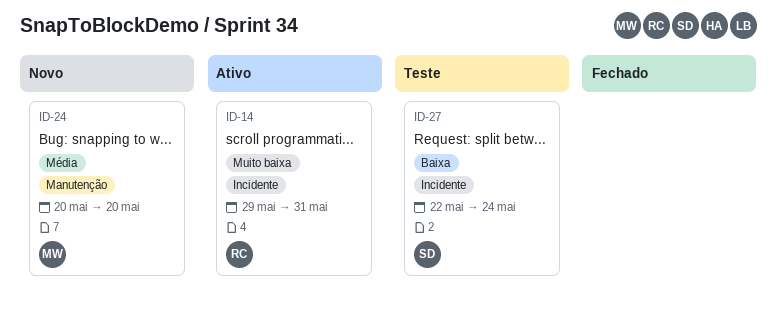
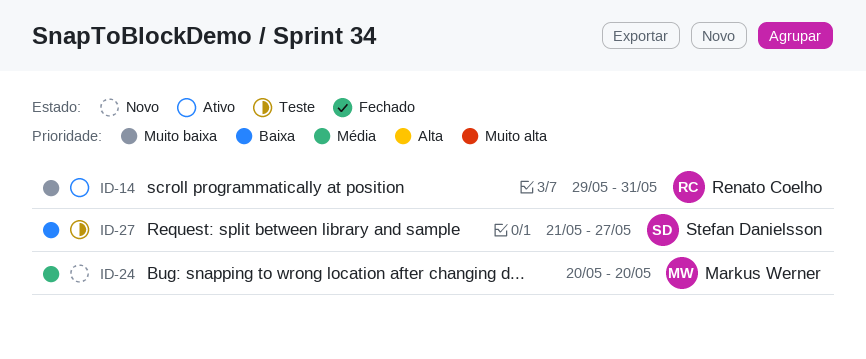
ID-27, start: May 22 -> May 21
ID-27, due: May 24 -> May 27

